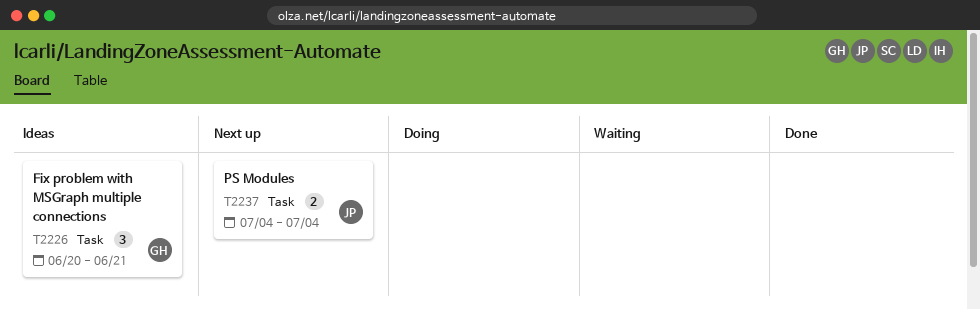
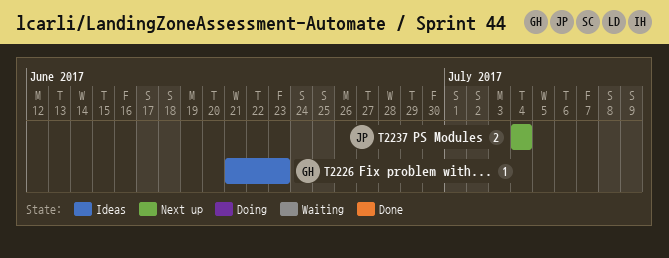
T2226, estimate: 3 -> 1
T2226, start: Jun 20 -> Jun 21
T2226, due: Jun 21 -> Jun 23

